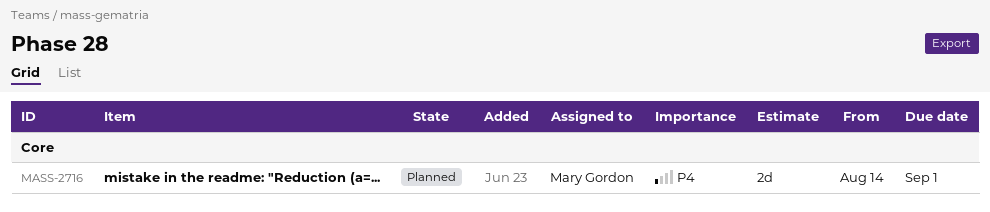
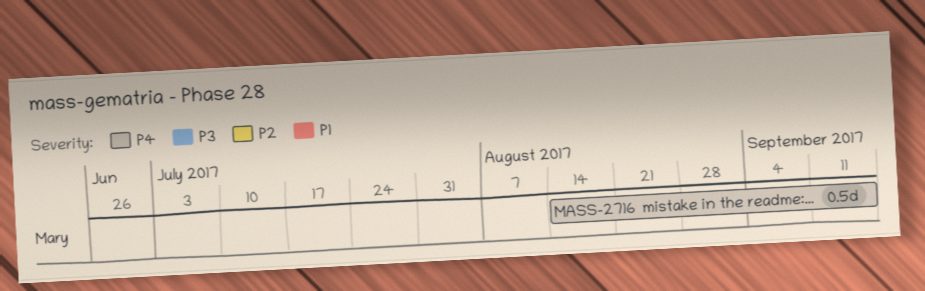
MASS-2716, estimate: 2d -> 0.5d
MASS-2716, due: Sep 1 -> Sep 15

